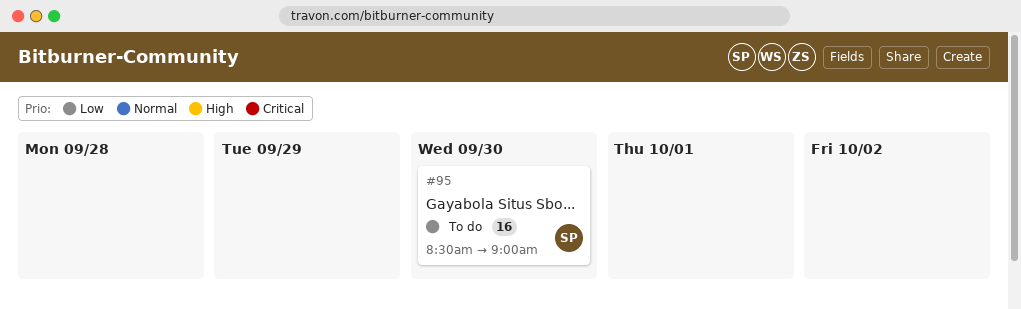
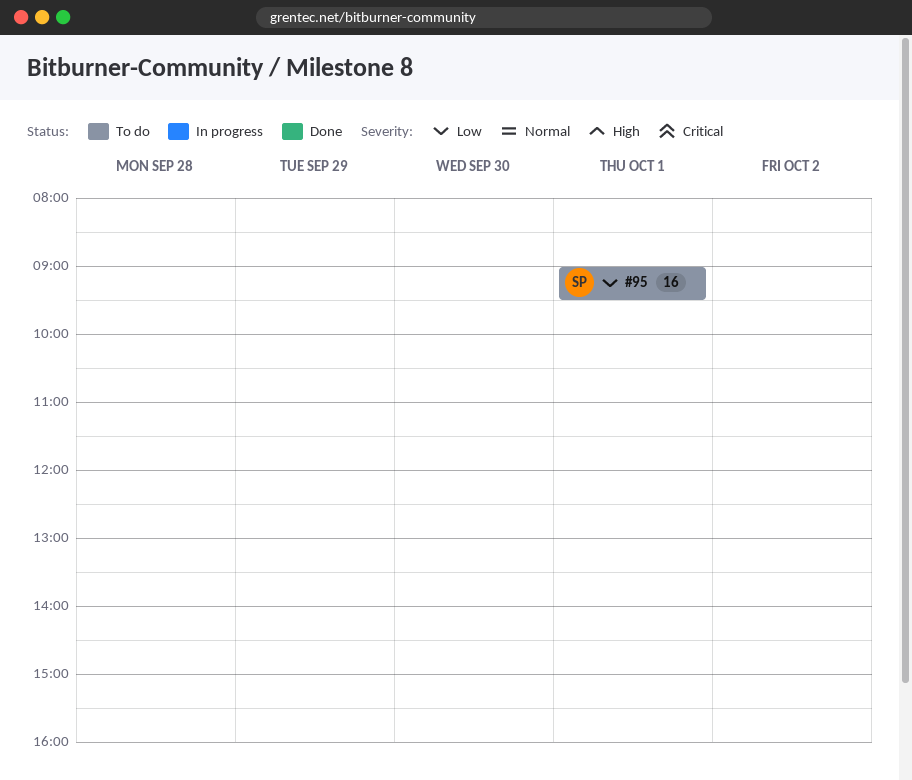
#95, day: Sep 30 -> Oct 1
#95, begins: 08:30 -> 09:00
#95, ends: 09:00 -> 09:30

